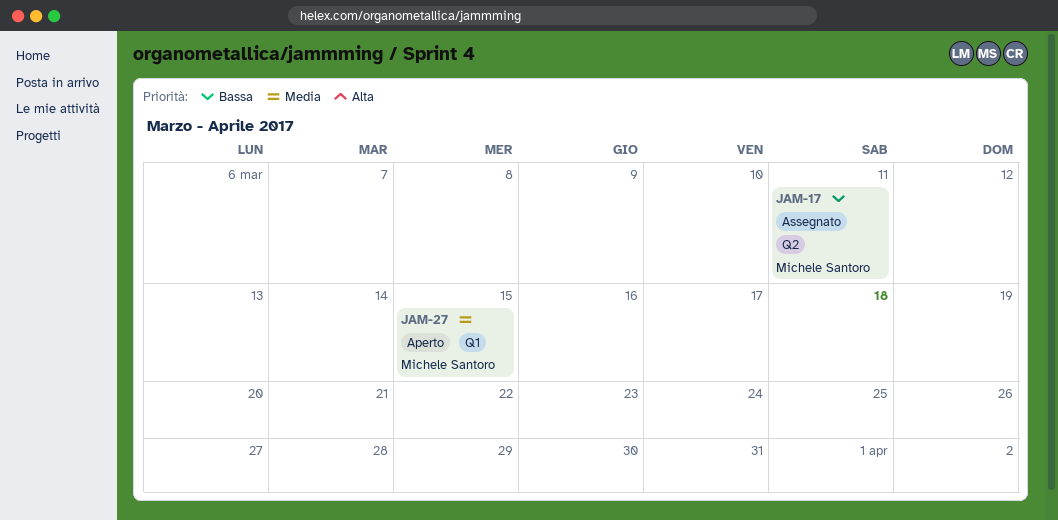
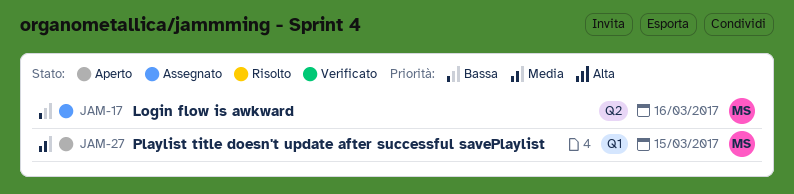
JAM-17, due: Mar 11 -> Mar 16

